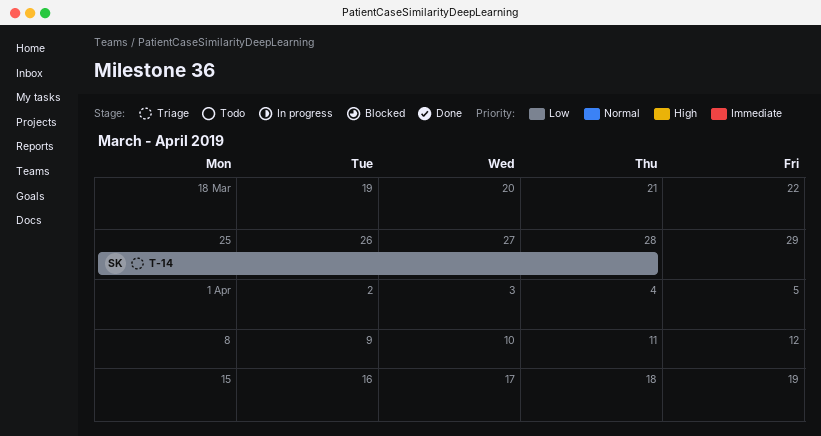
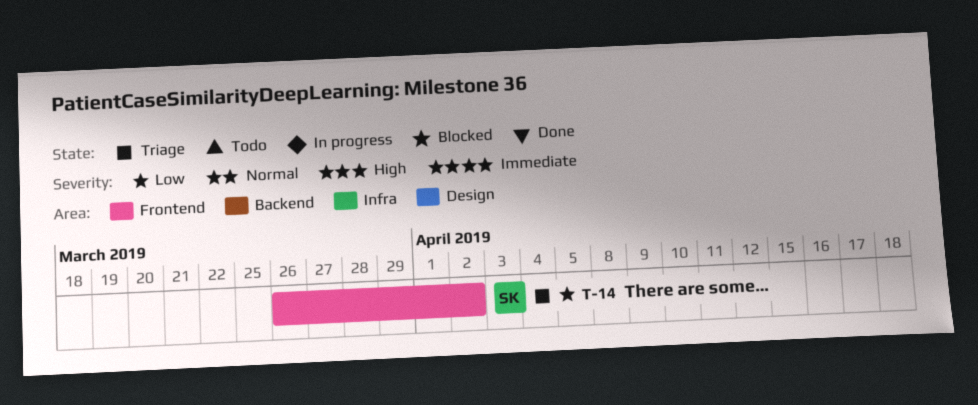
T-14, start: Mar 25 -> Mar 26
T-14, due: Mar 28 -> Apr 2

